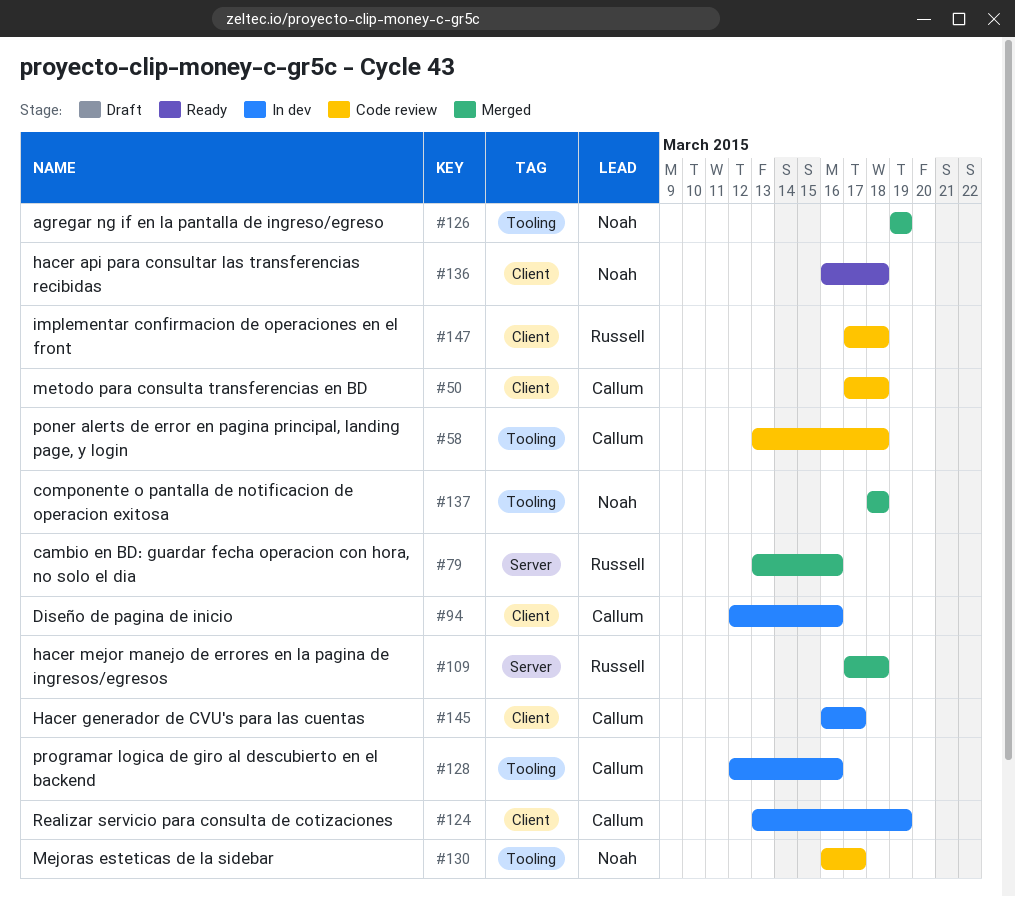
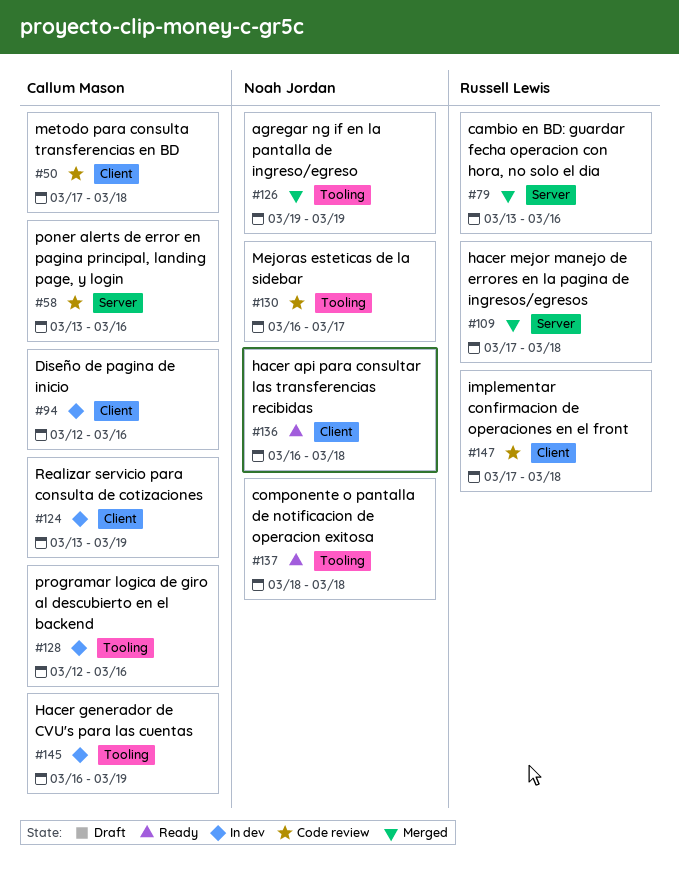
#58, label: Tooling -> Server
#58, due: Mar 18 -> Mar 16
#137, status: Merged -> Ready
#145, label: Client -> Tooling
#145, due: Mar 17 -> Mar 19

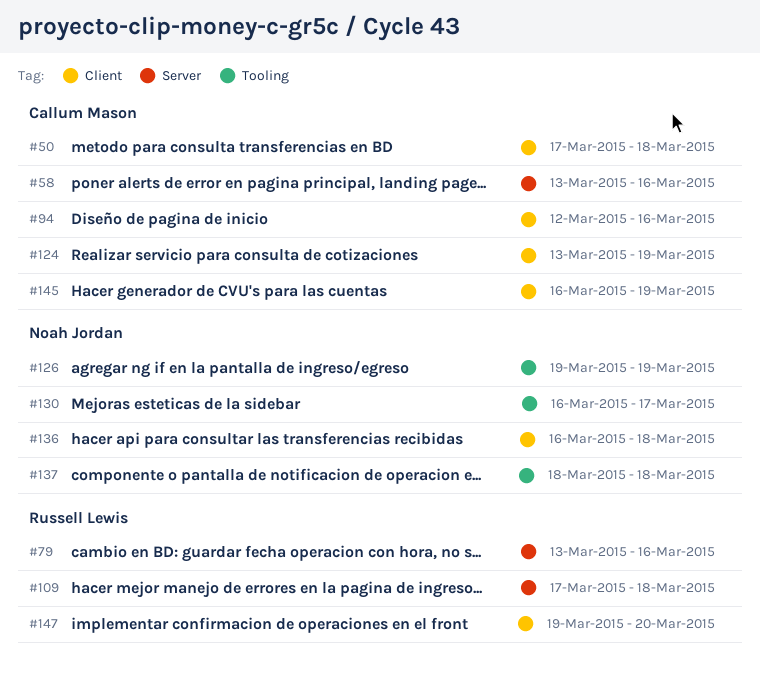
#128: present -> none
#145, label: Tooling -> Client
#147, start: Mar 17 -> Mar 19
#147, due: Mar 18 -> Mar 20

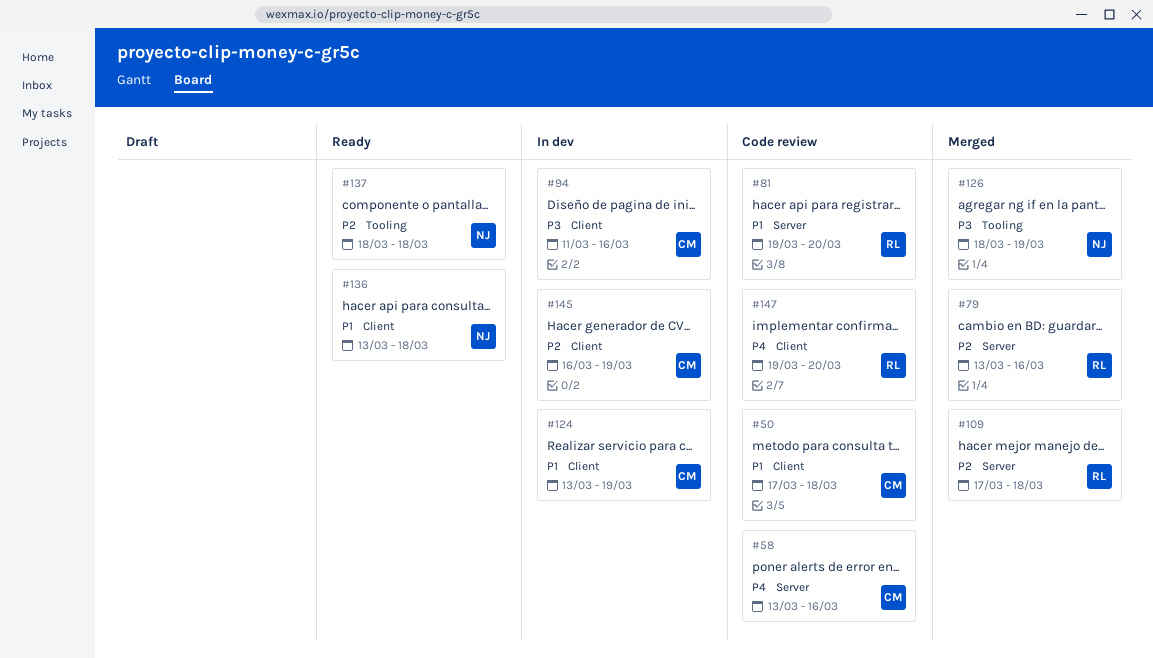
#81: none -> present
#94, start: Mar 12 -> Mar 11
#126, start: Mar 19 -> Mar 18
#130: present -> none
#136, start: Mar 16 -> Mar 13

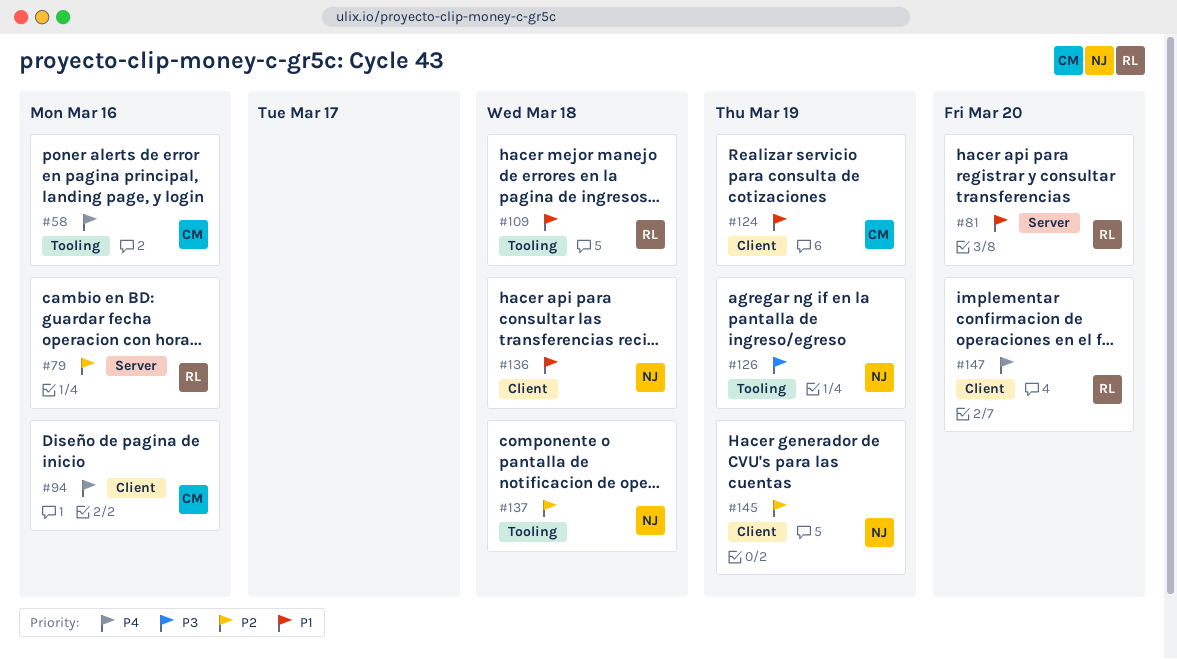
#50: present -> none
#58, label: Server -> Tooling
#94, priority: P3 -> P4
#109, priority: P2 -> P1
#109, label: Server -> Tooling
#145, owner: CM -> NJ

